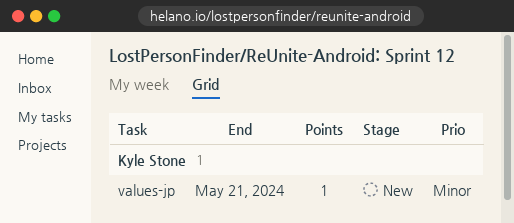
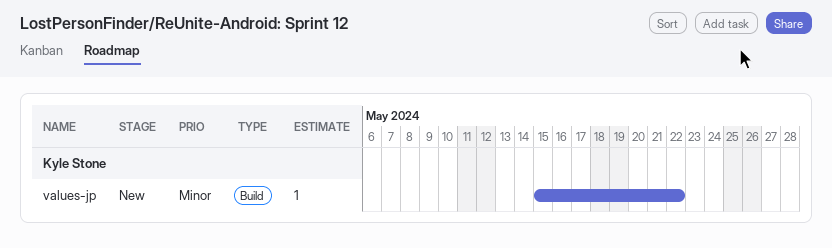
values-jp, due: May 21 -> May 22

